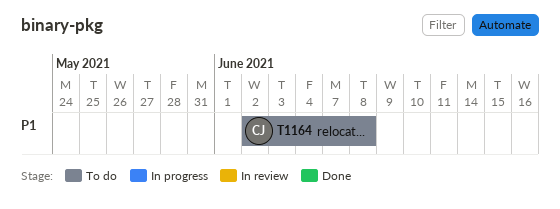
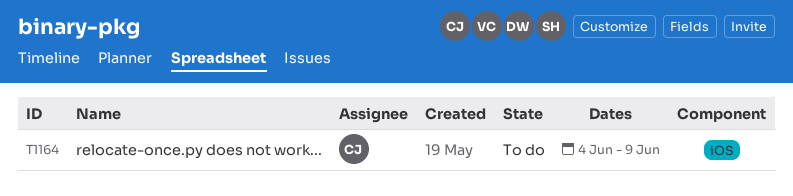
T1164, start: Jun 2 -> Jun 4
T1164, due: Jun 8 -> Jun 9

